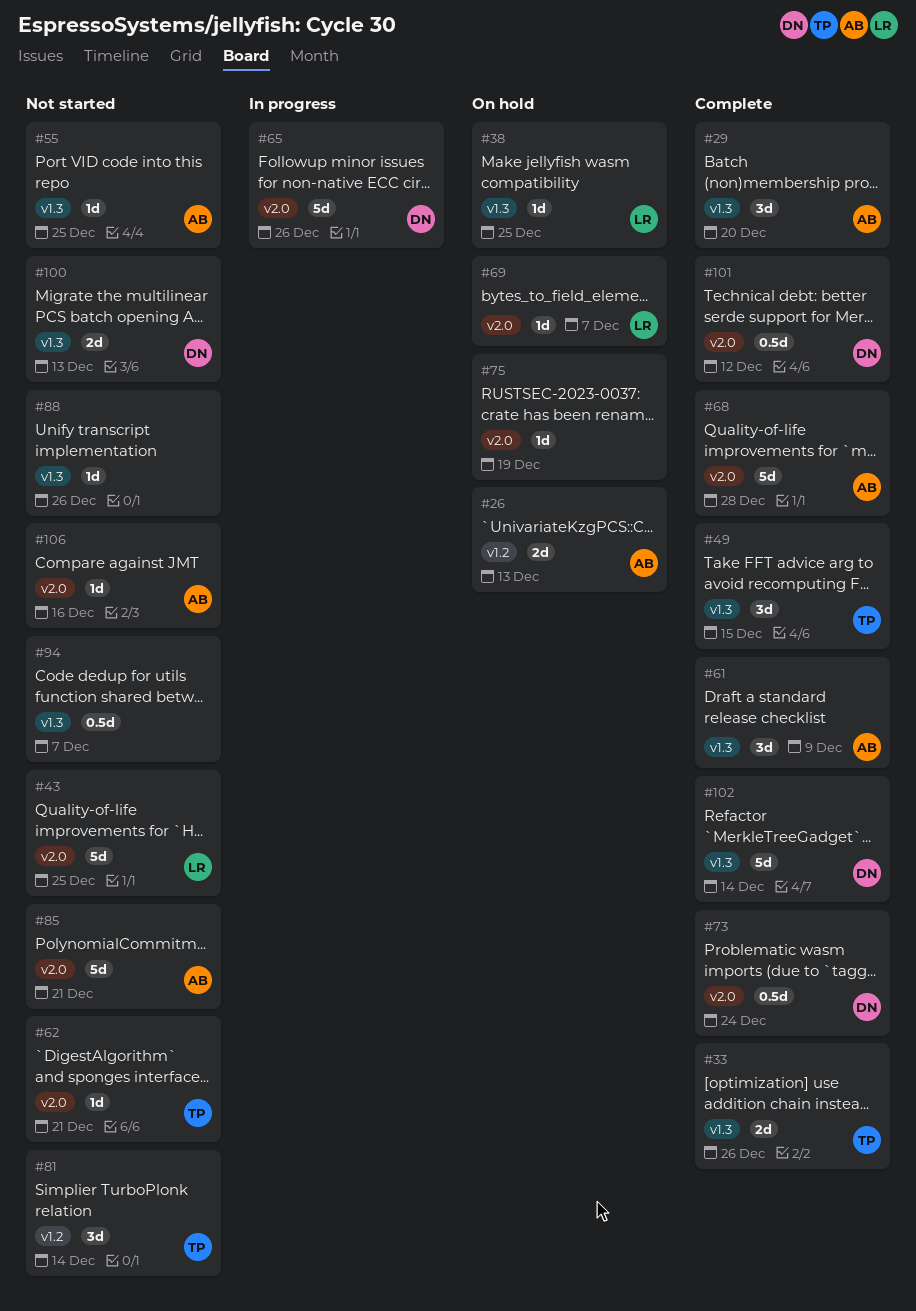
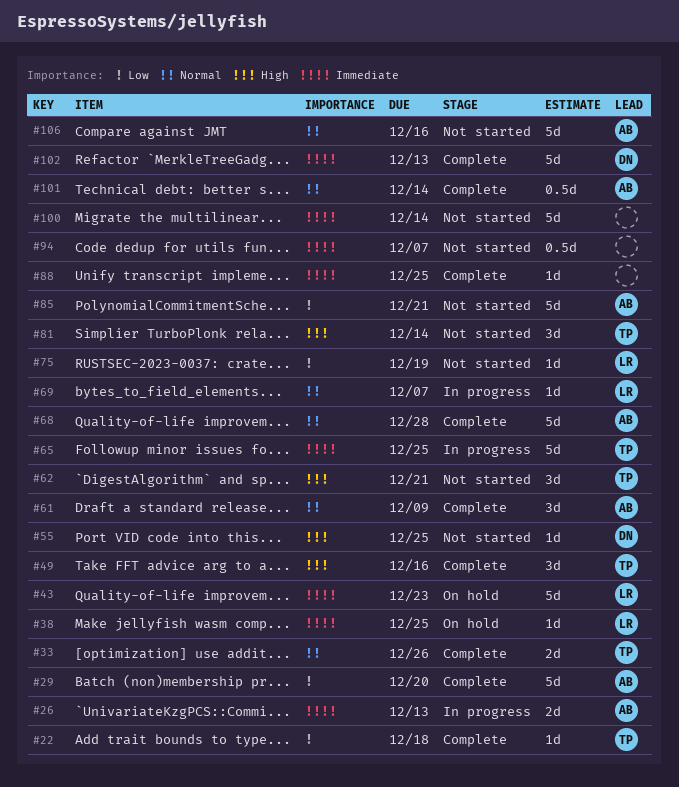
#22: none -> present
#26, status: On hold -> In progress
#29, estimate: 3d -> 5d
#43, status: Not started -> On hold
#43, due: Dec 25 -> Dec 23
#49, due: Dec 15 -> Dec 16
#55, owner: AB -> DN
#62, estimate: 1d -> 3d
#65, owner: DN -> TP
#65, due: Dec 26 -> Dec 25
#69, status: On hold -> In progress
#73: present -> none
#75, status: On hold -> Not started
#75, owner: none -> LR
#88, status: Not started -> Complete
#88, due: Dec 26 -> Dec 25
#100, owner: DN -> none
#100, estimate: 2d -> 5d
#100, due: Dec 13 -> Dec 14
#101, owner: DN -> AB
#101, due: Dec 12 -> Dec 14
#102, due: Dec 14 -> Dec 13
#106, estimate: 1d -> 5d

